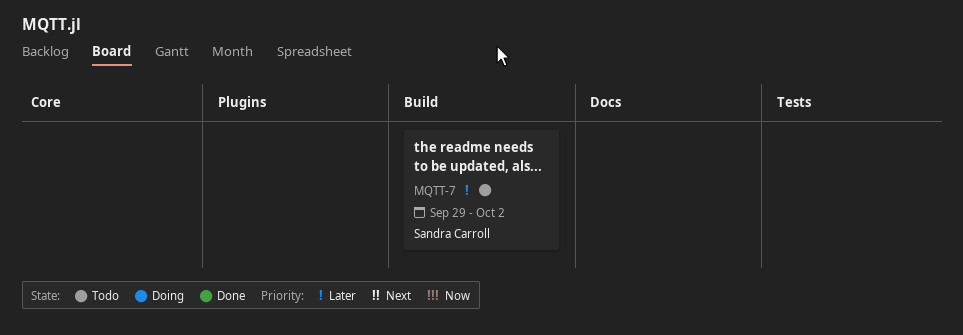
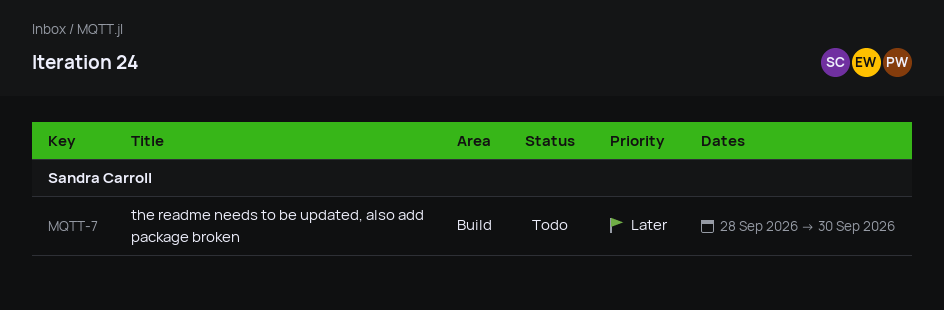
MQTT-7, start: Sep 29 -> Sep 28
MQTT-7, due: Oct 2 -> Sep 30

